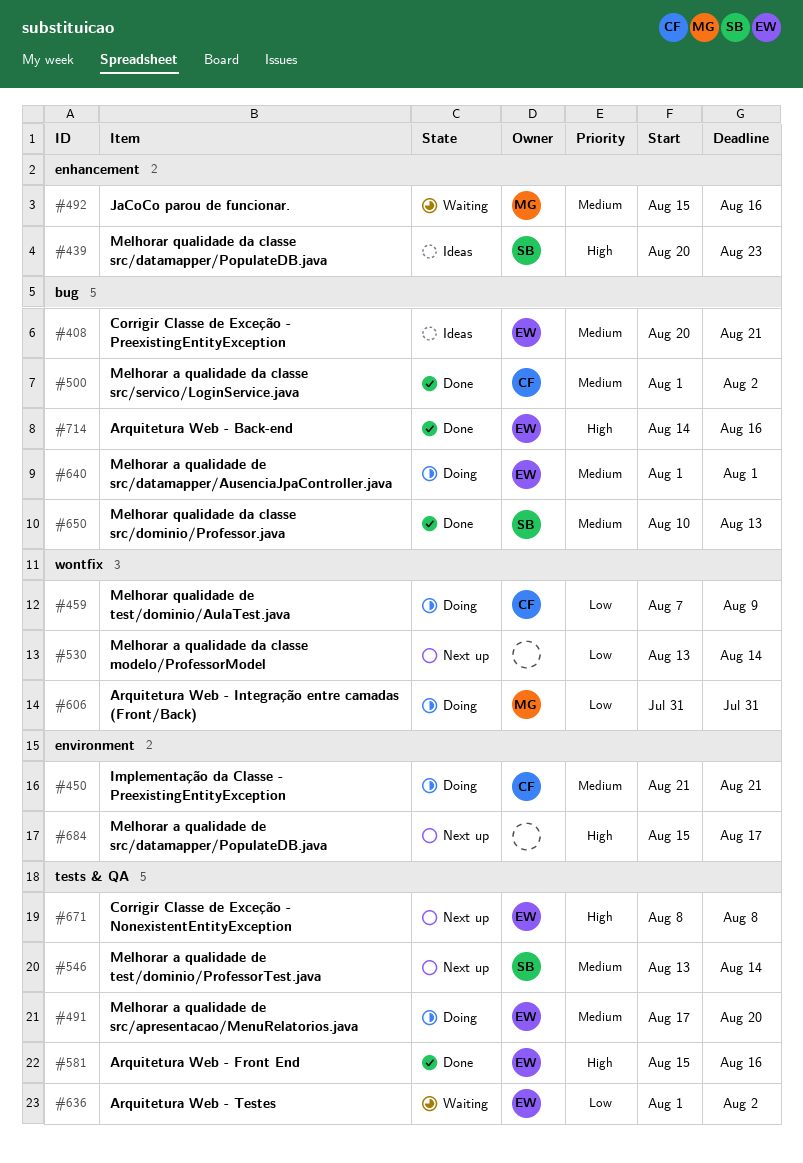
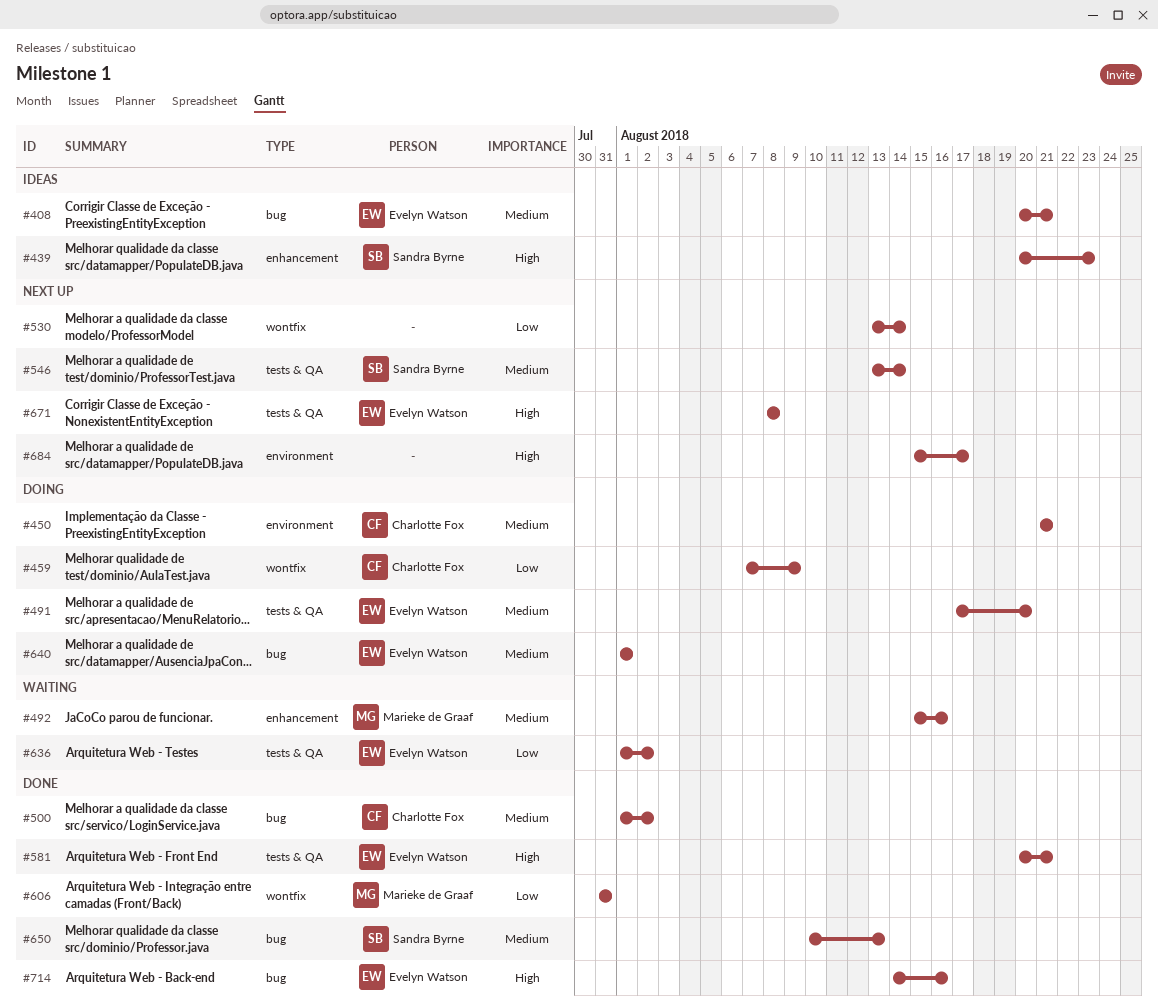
#581, start: Aug 15 -> Aug 20
#581, due: Aug 16 -> Aug 21
#606, status: Doing -> Done

